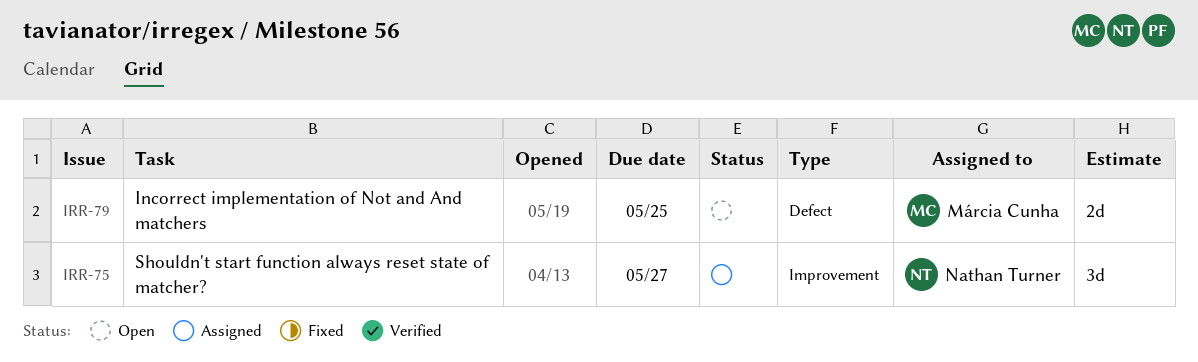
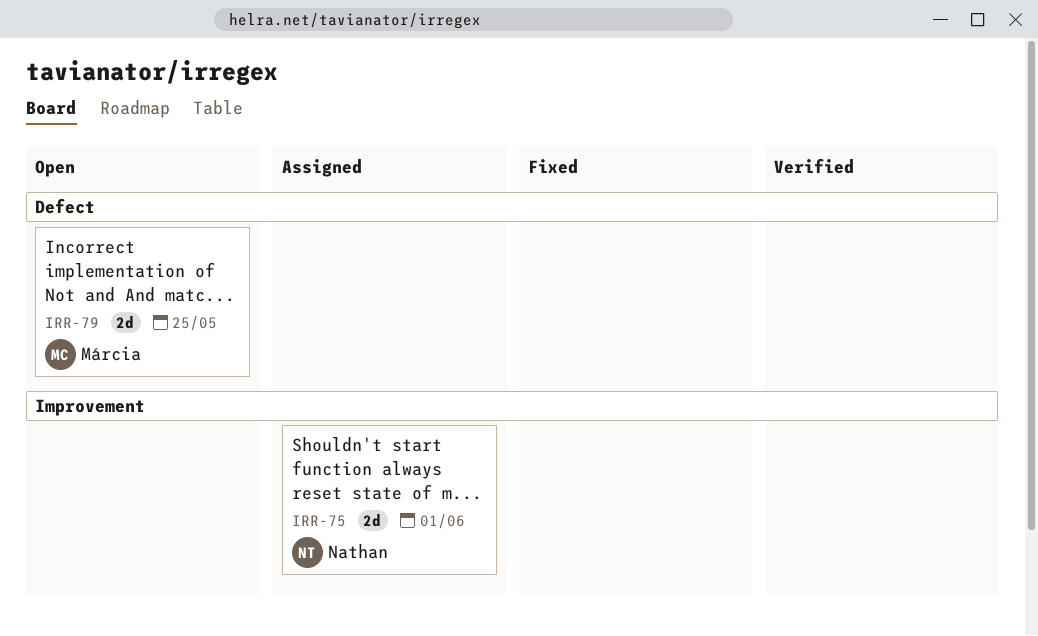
IRR-75, estimate: 3d -> 2d
IRR-75, due: May 27 -> Jun 1

